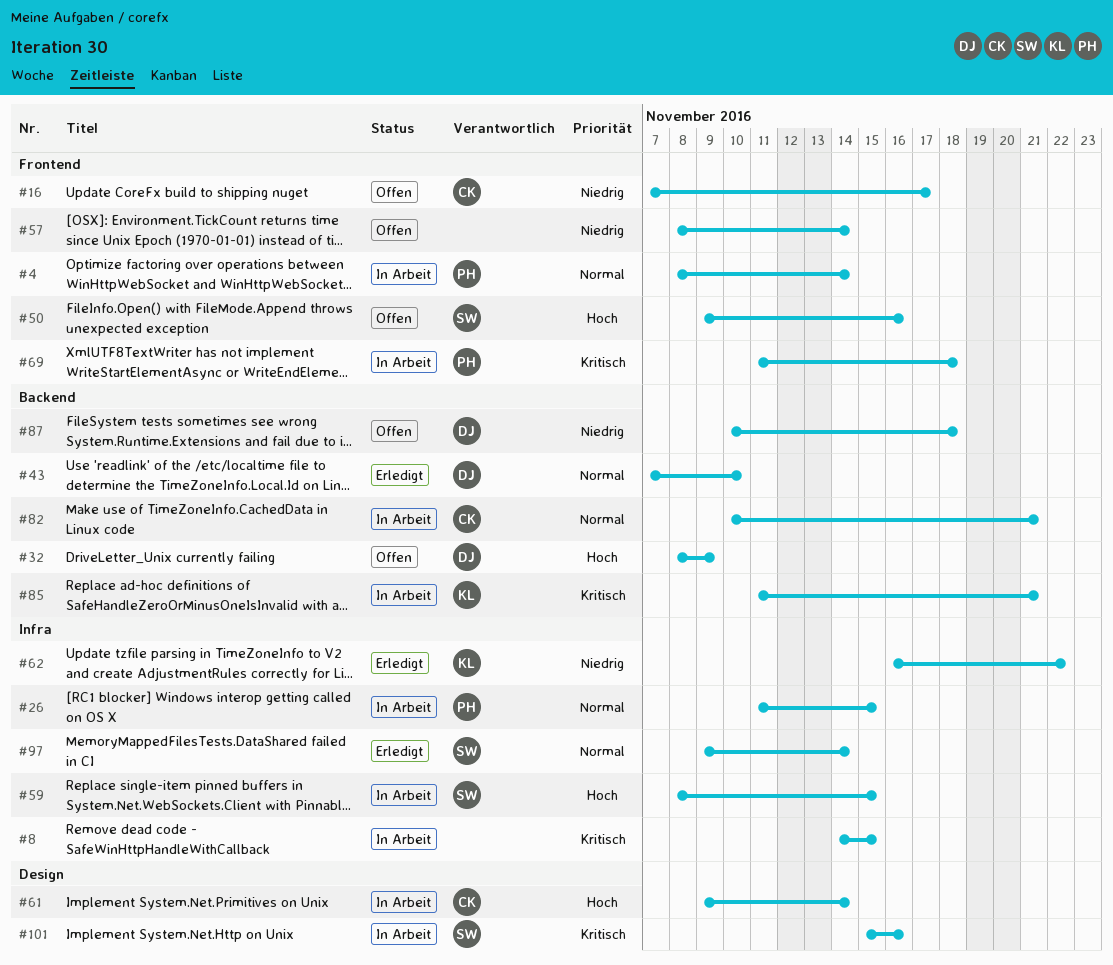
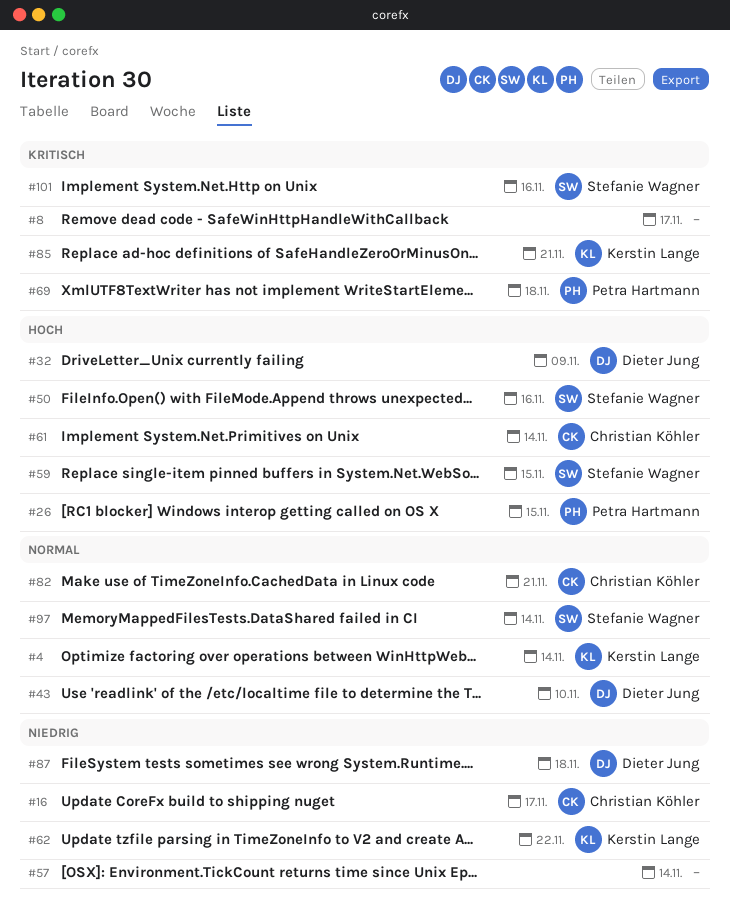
#4, owner: Petra Hartmann -> Kerstin Lange
#8, due: Nov 15 -> Nov 17
#26, priority: Normal -> Hoch

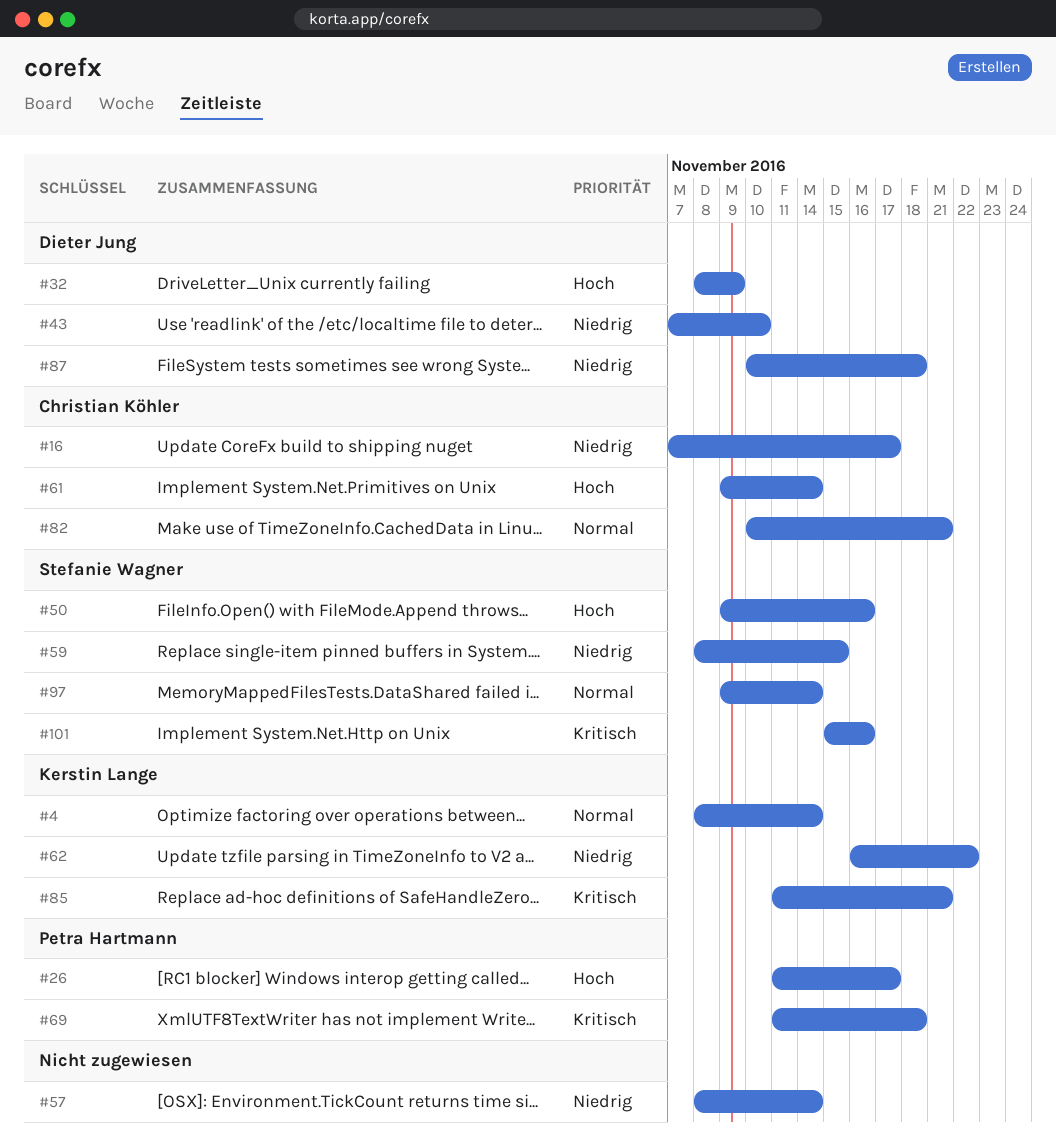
#8: present -> none
#26, due: Nov 15 -> Nov 17
#43, priority: Normal -> Niedrig
#59, priority: Hoch -> Niedrig

